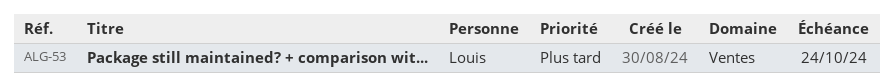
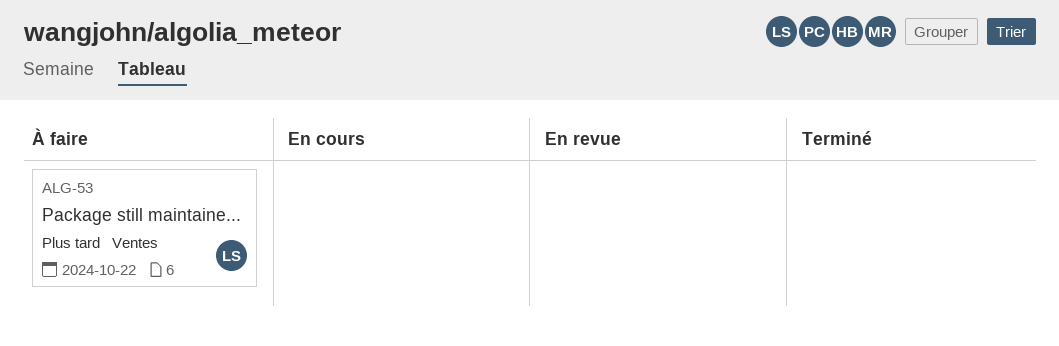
ALG-53, due: Oct 24 -> Oct 22

